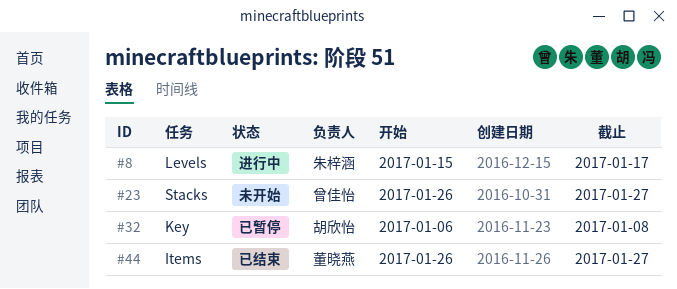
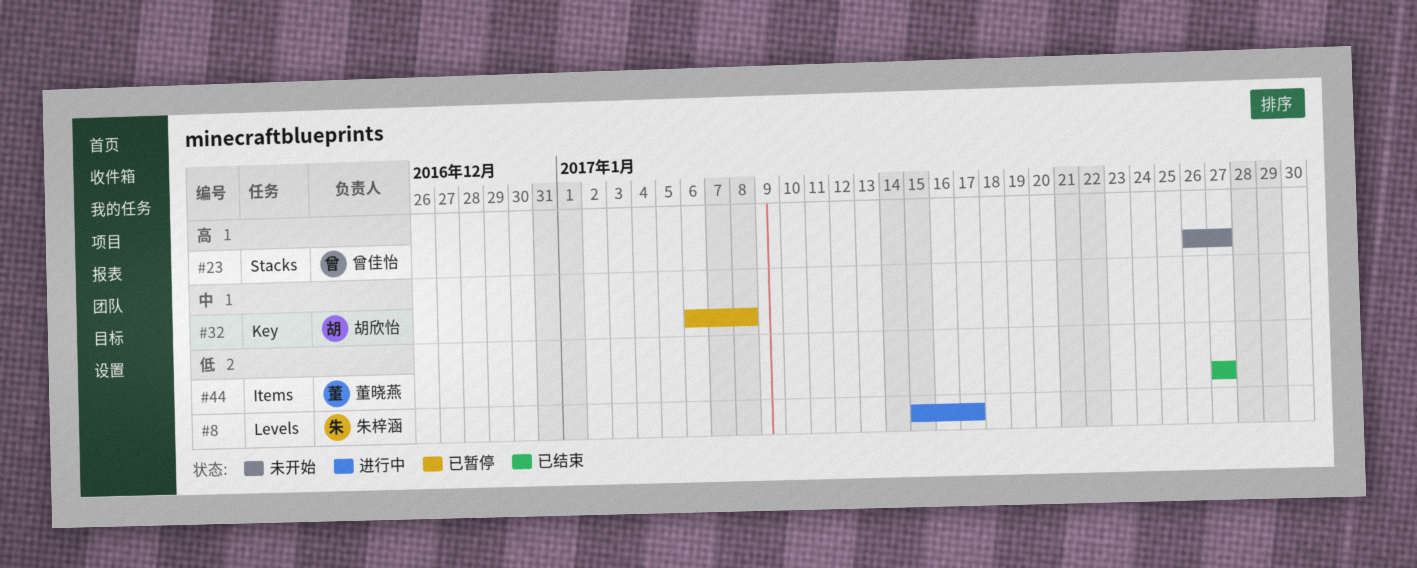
#44, start: Jan 26 -> Jan 27

